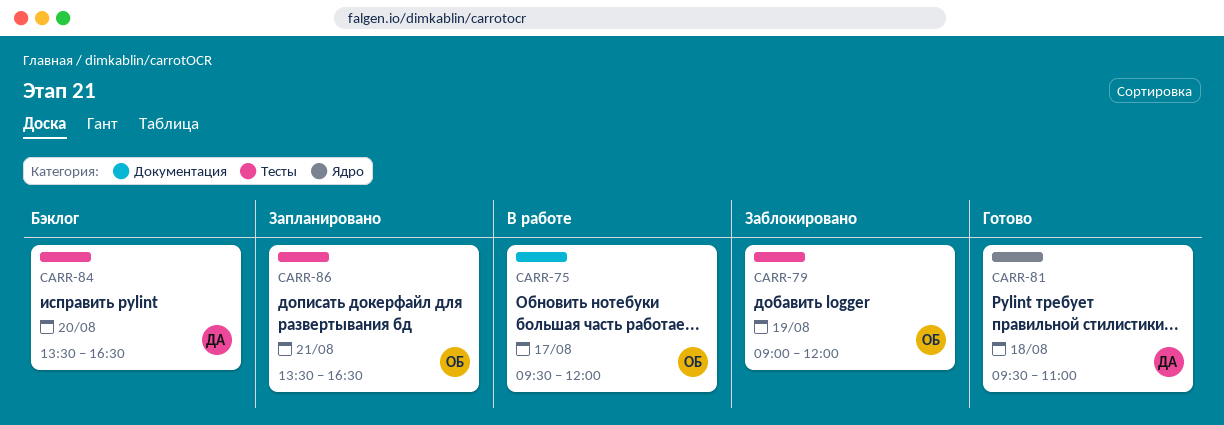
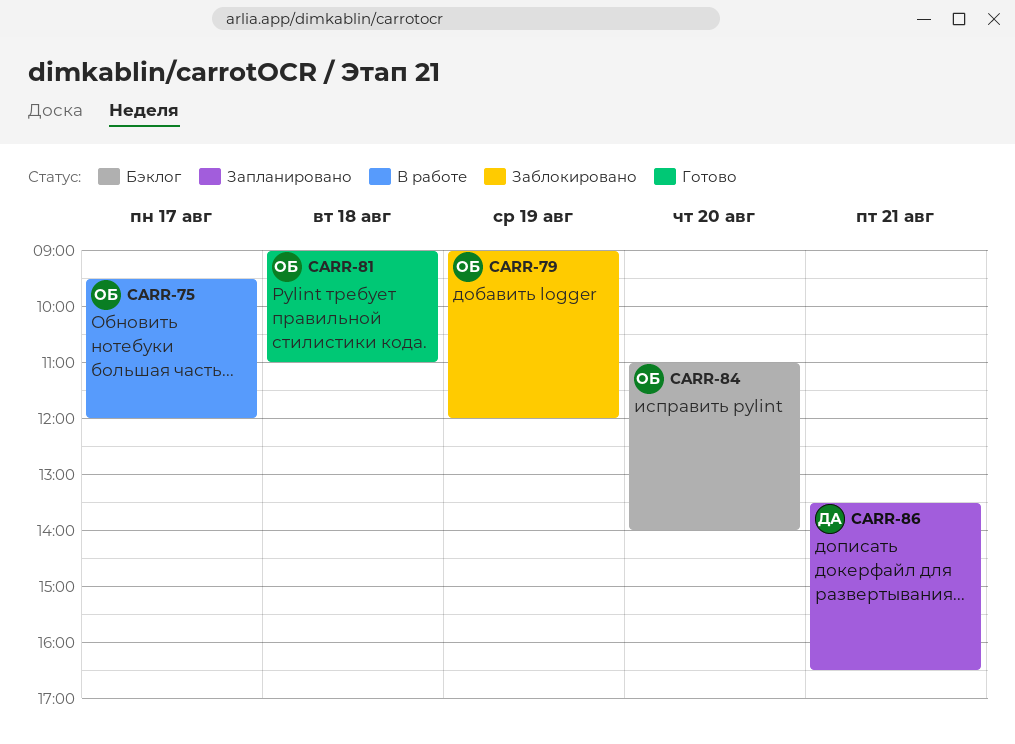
CARR-81, owner: ДА -> ОБ
CARR-81, begins: 09:30 -> 09:00
CARR-84, owner: ДА -> ОБ
CARR-84, begins: 13:30 -> 11:00
CARR-84, ends: 16:30 -> 14:00
CARR-86, owner: ОБ -> ДА

